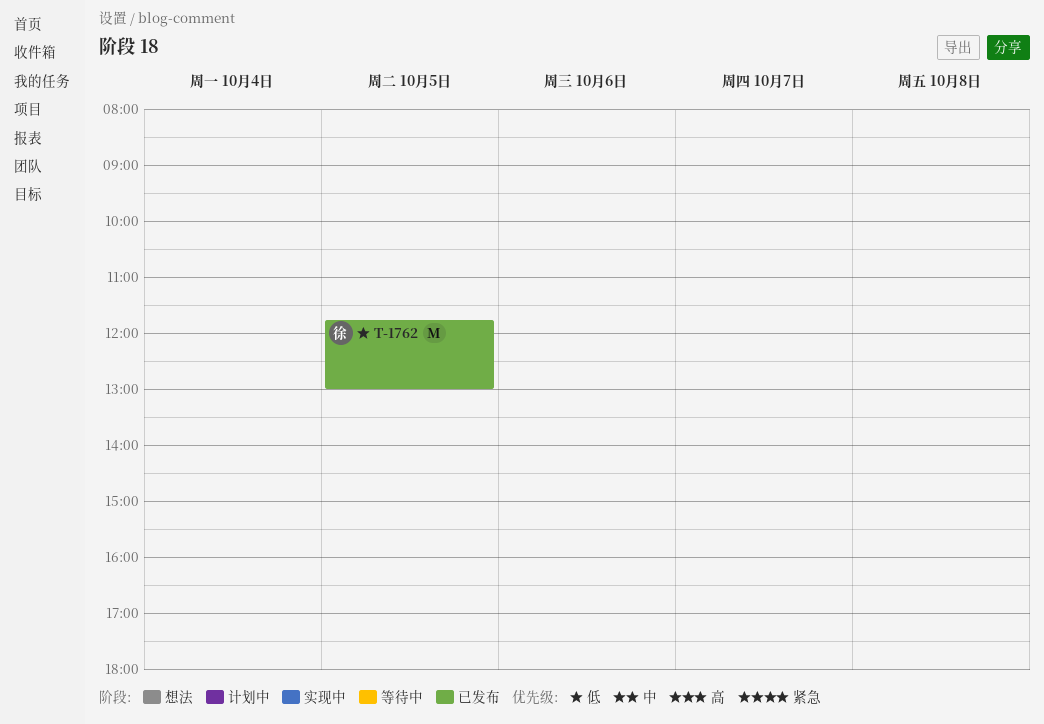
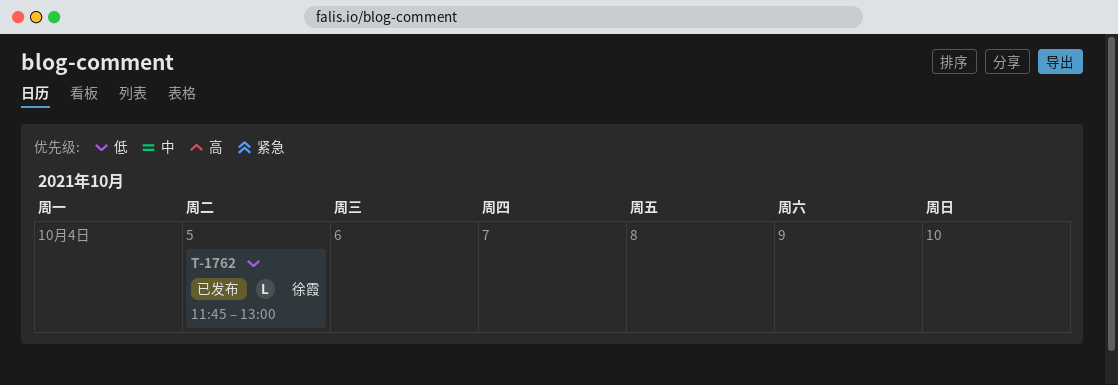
T-1762, estimate: M -> L

